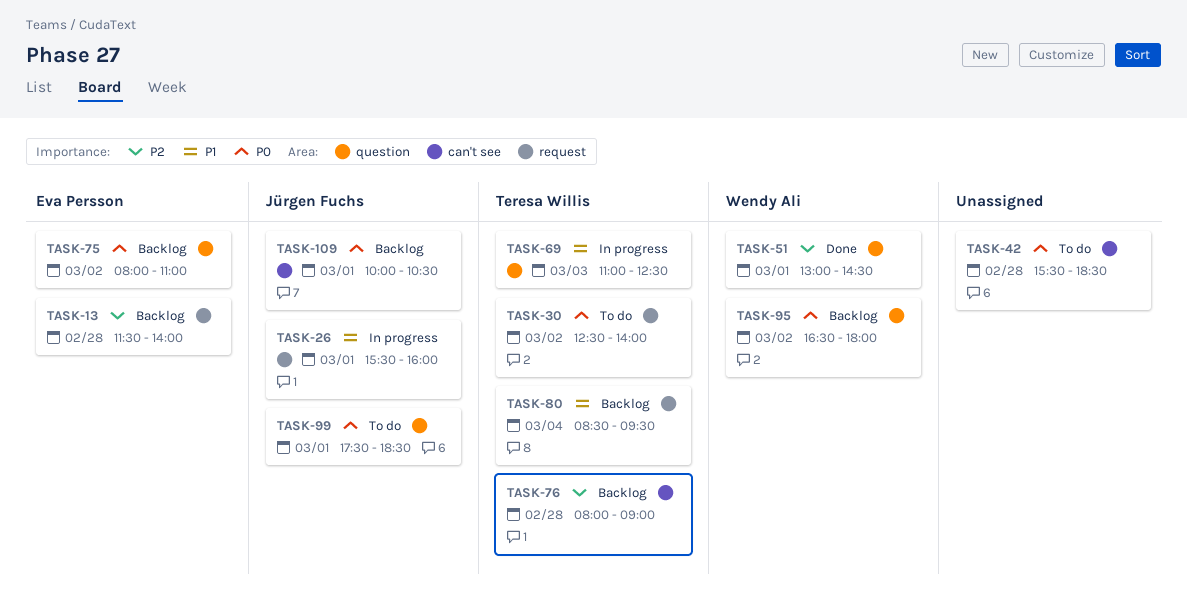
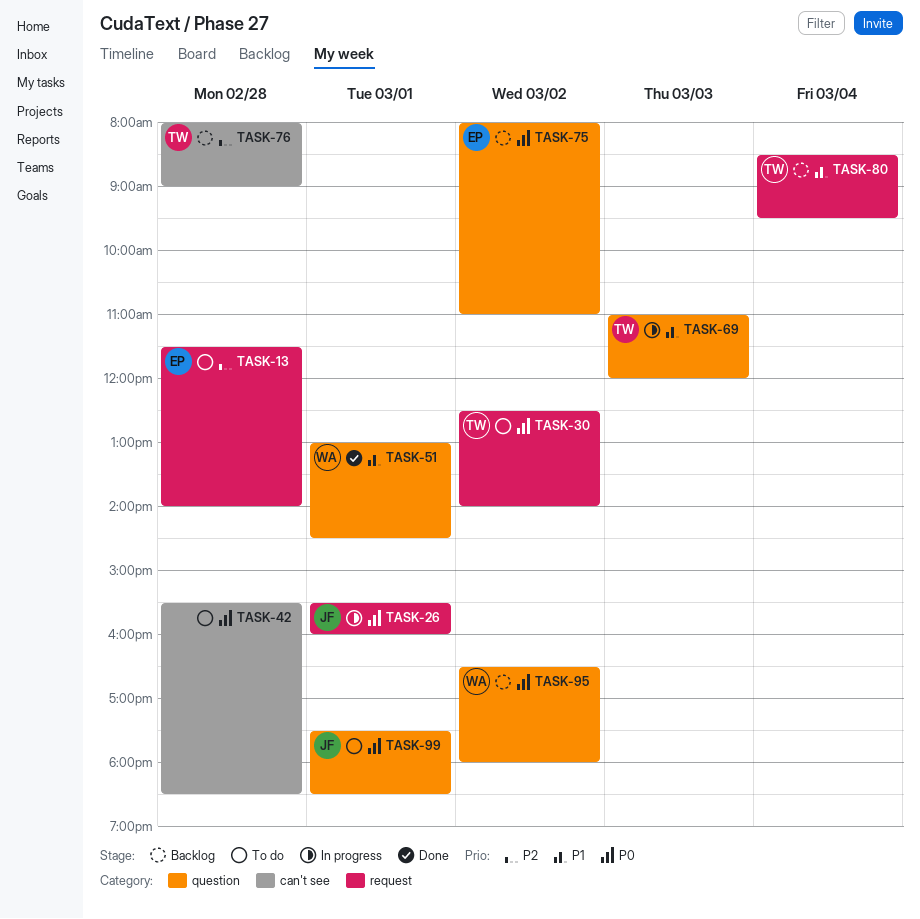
TASK-13, status: Backlog -> To do
TASK-26, priority: P1 -> P0
TASK-51, priority: P2 -> P1
TASK-69, ends: 12:30 -> 12:00
TASK-109: present -> none

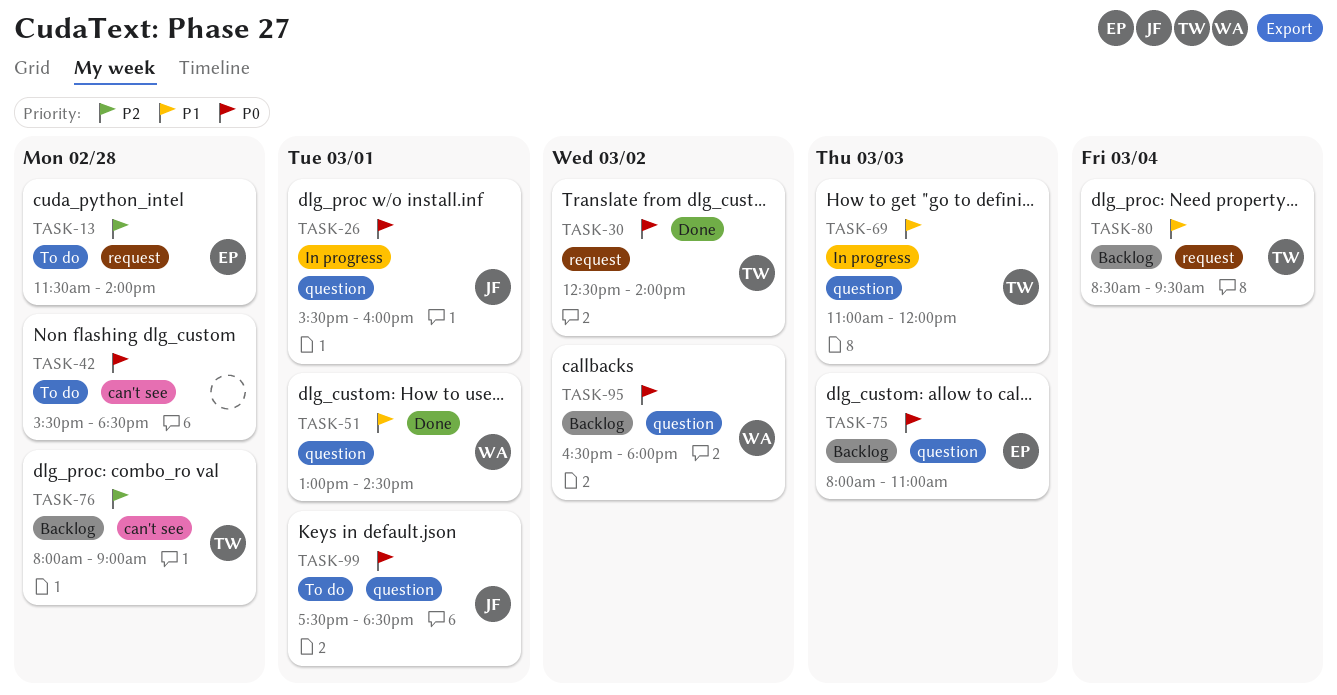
TASK-26, label: request -> question
TASK-30, status: To do -> Done
TASK-75, day: Mar 2 -> Mar 3

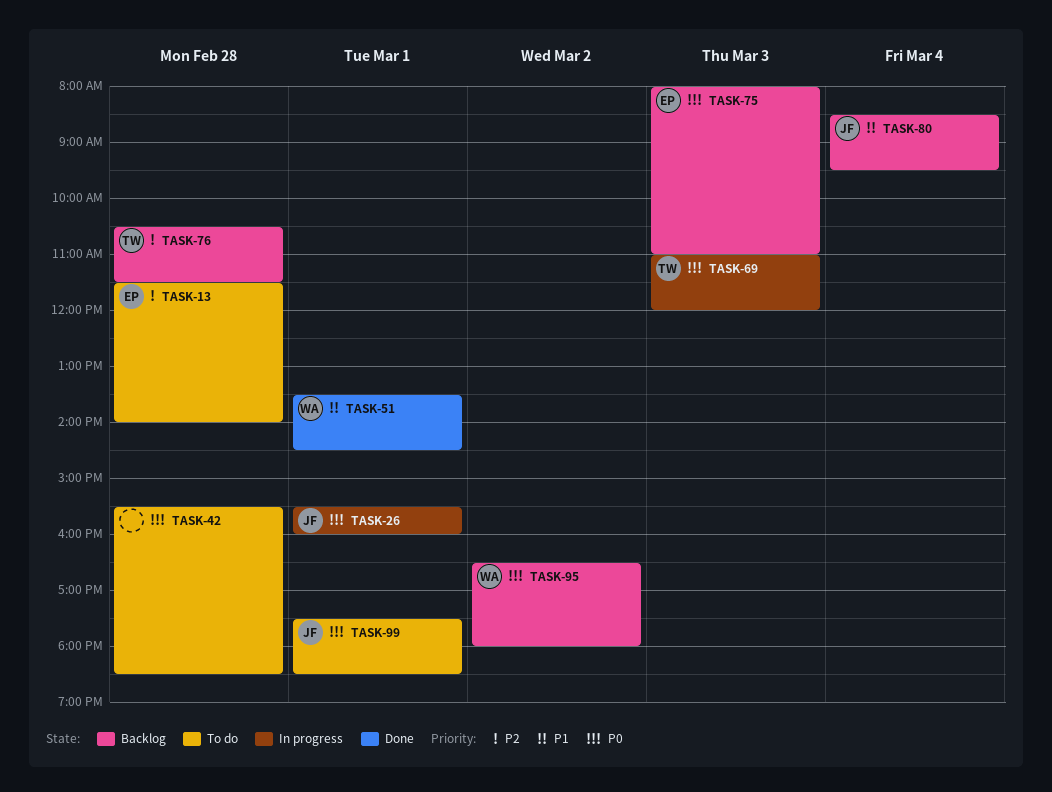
TASK-30: present -> none
TASK-51, begins: 13:00 -> 13:30
TASK-69, priority: P1 -> P0
TASK-76, begins: 08:00 -> 10:30
TASK-76, ends: 09:00 -> 11:30
TASK-80, owner: TW -> JF

